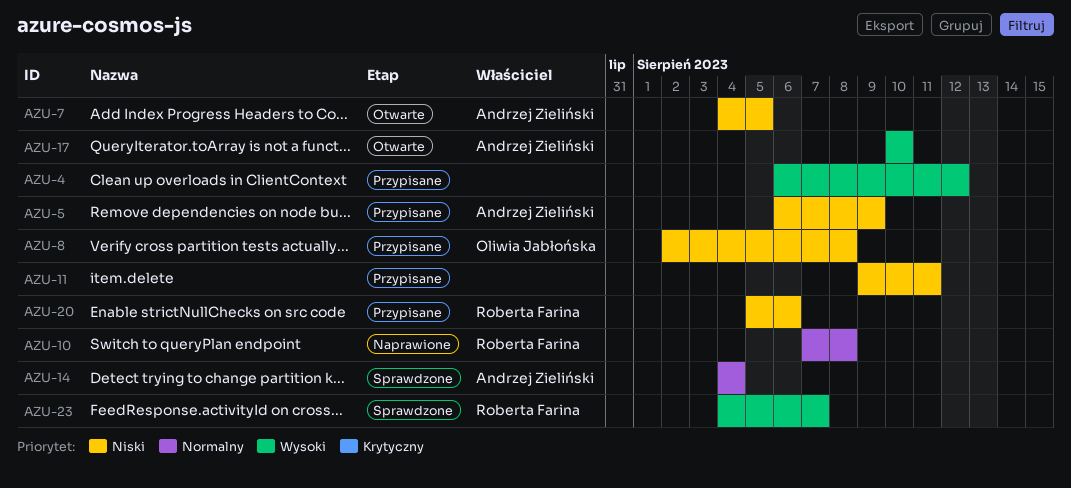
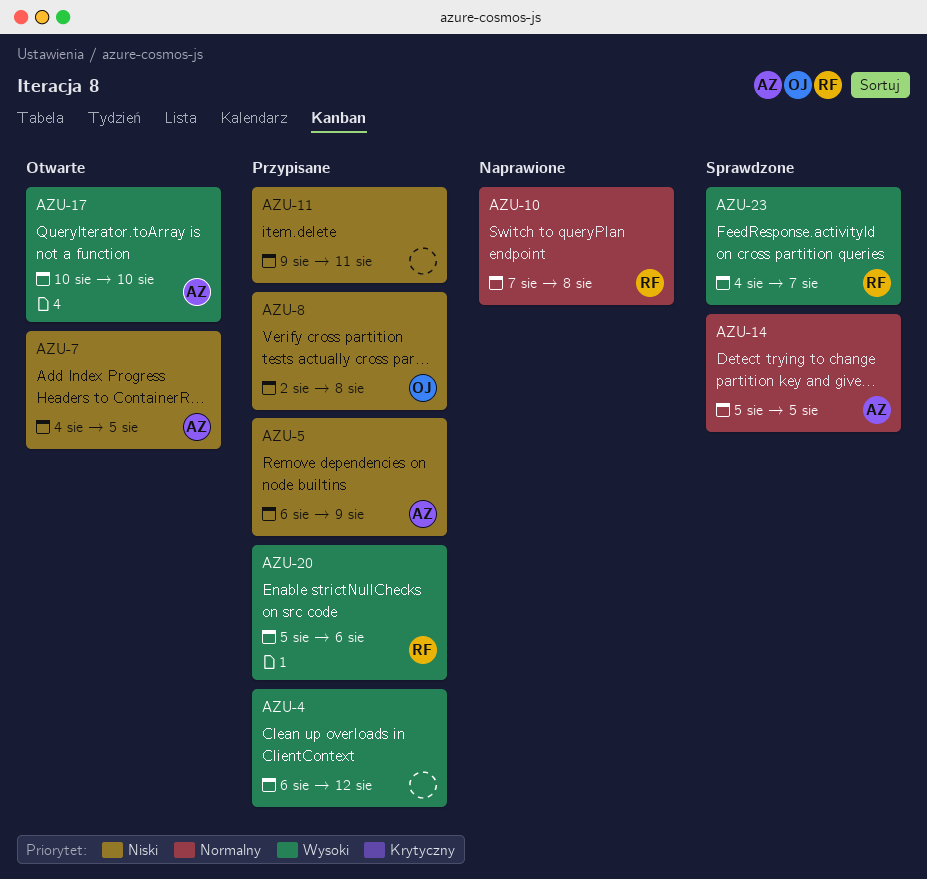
AZU-14, start: Aug 4 -> Aug 5
AZU-14, due: Aug 4 -> Aug 5
AZU-20, priority: Niski -> Wysoki

